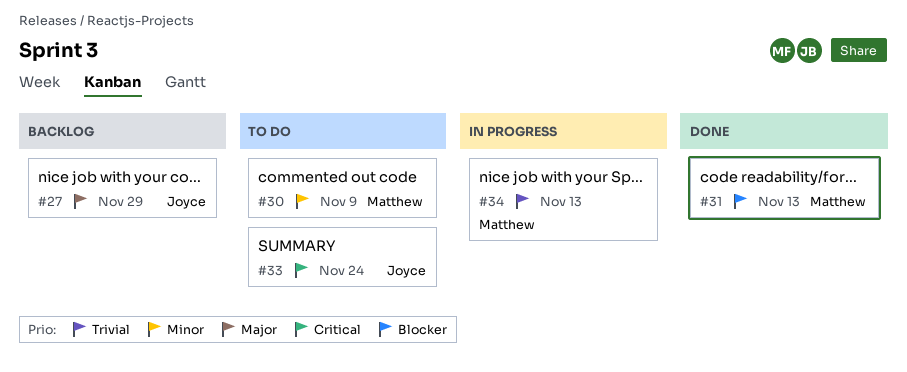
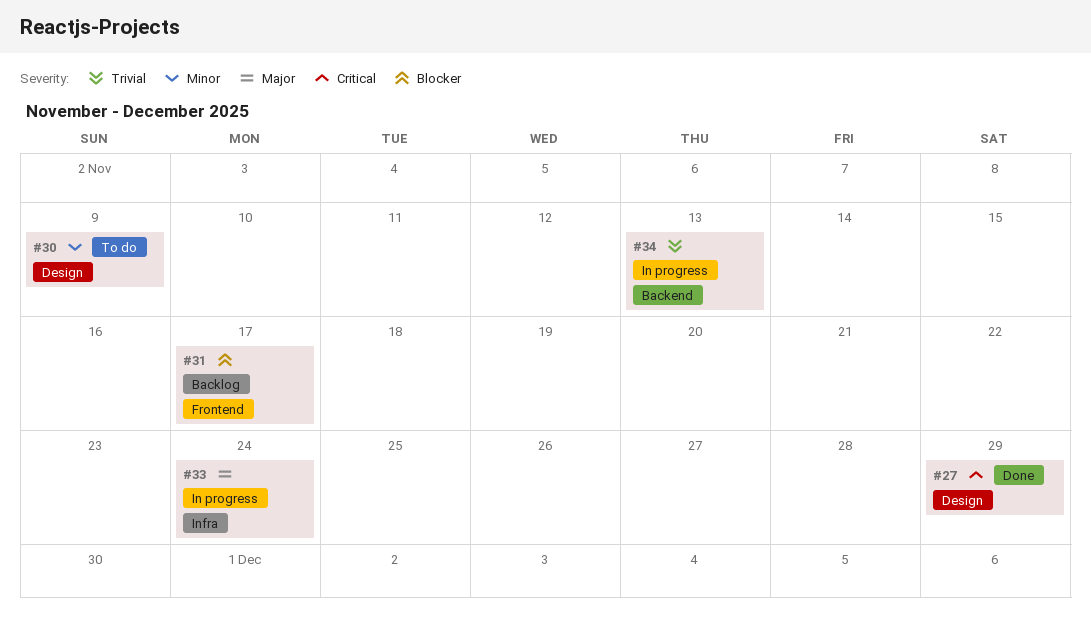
#27, status: Backlog -> Done
#27, priority: Major -> Critical
#31, status: Done -> Backlog
#31, due: Nov 13 -> Nov 17
#33, status: To do -> In progress
#33, priority: Critical -> Major

